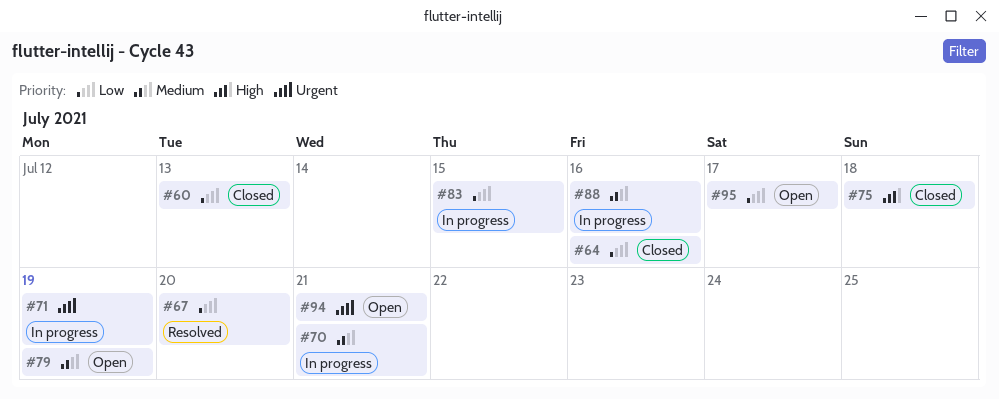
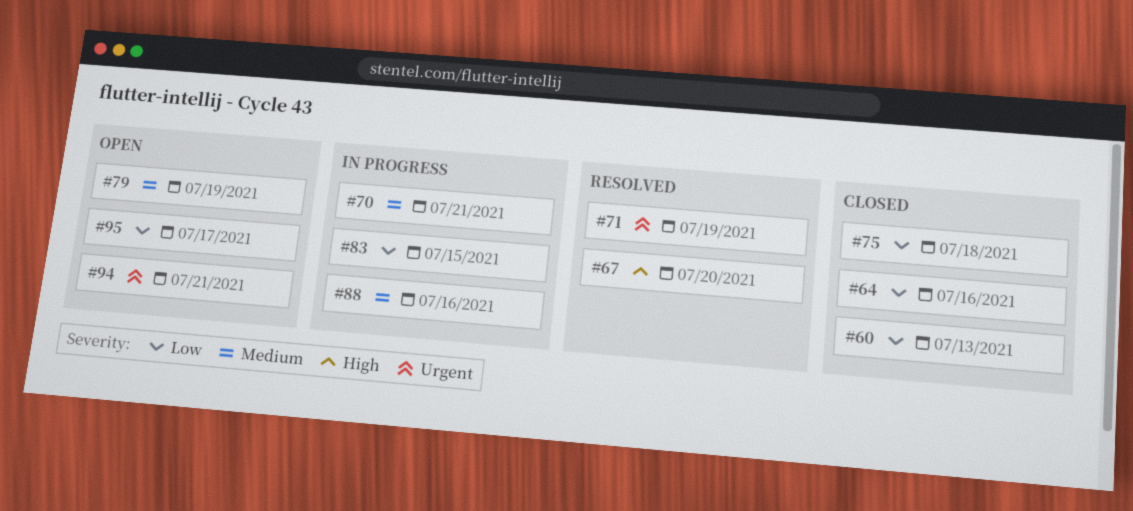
#67, priority: Low -> High
#71, status: In progress -> Resolved
#75, priority: High -> Low

